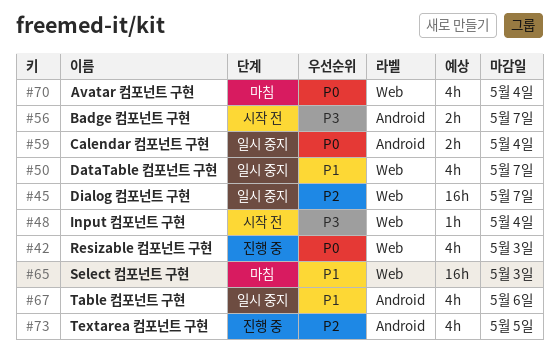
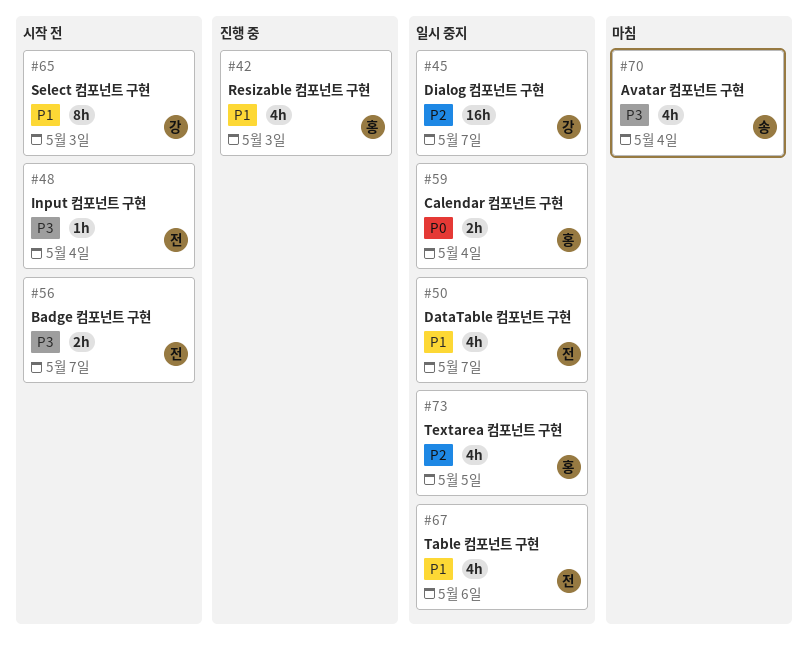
#42, priority: P0 -> P1
#65, status: 마침 -> 시작 전
#65, estimate: 16h -> 8h
#70, priority: P0 -> P3
#73, status: 진행 중 -> 일시 중지

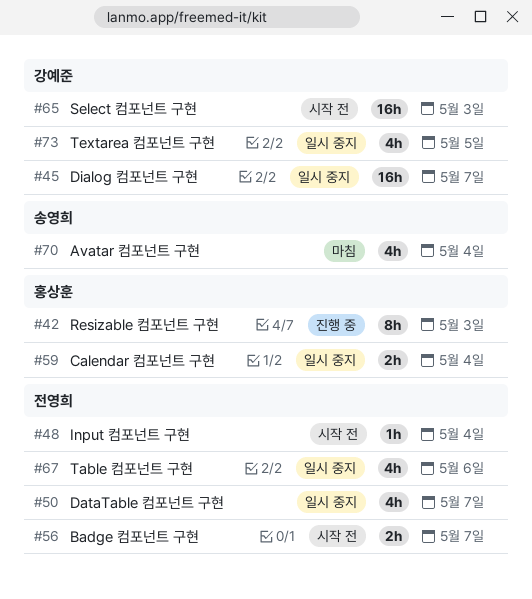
#42, estimate: 4h -> 8h
#65, estimate: 8h -> 16h
#73, owner: 홍상훈 -> 강예준

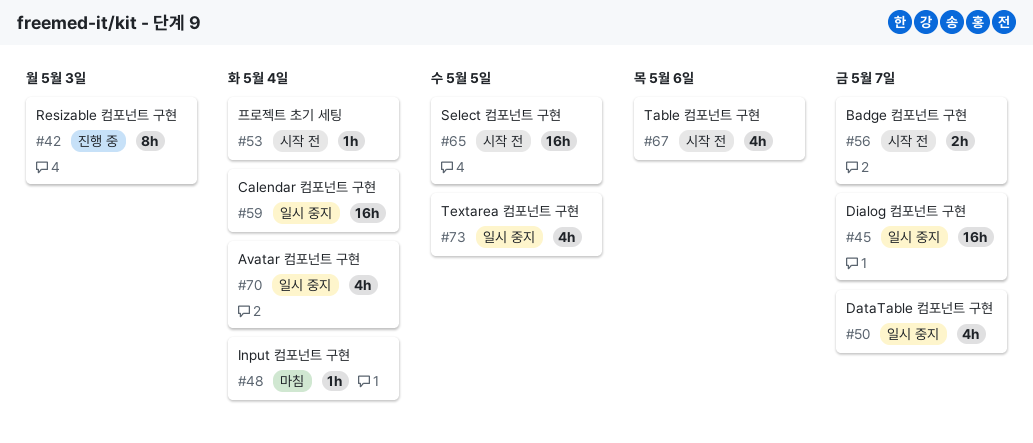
#48, status: 시작 전 -> 마침
#53: none -> present
#59, estimate: 2h -> 16h
#65, due: May 3 -> May 5
#67, status: 일시 중지 -> 시작 전
#70, status: 마침 -> 일시 중지

